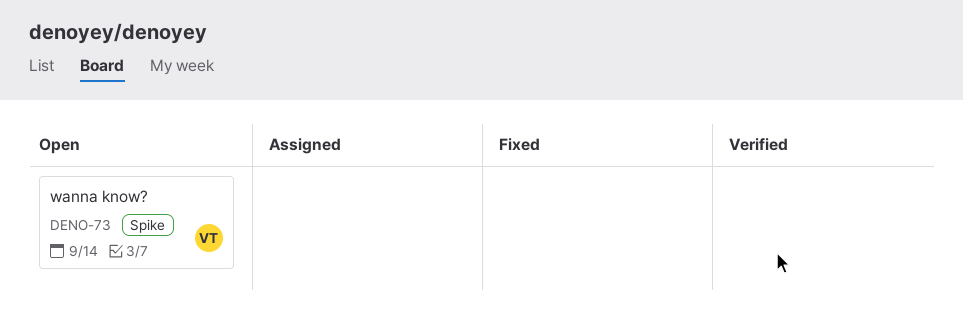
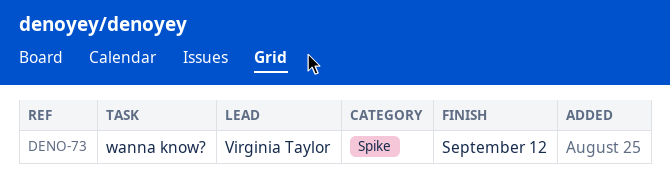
DENO-73, due: Sep 14 -> Sep 12

